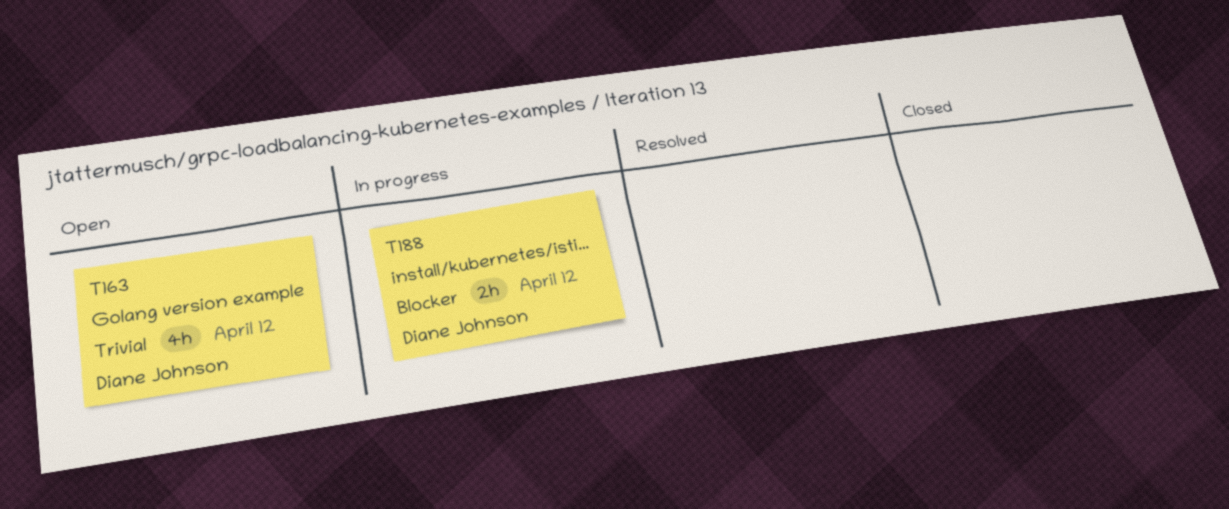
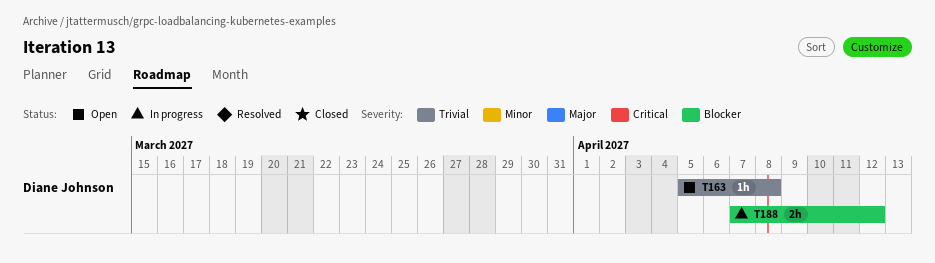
T163, estimate: 4h -> 1h
T163, due: Apr 12 -> Apr 8

